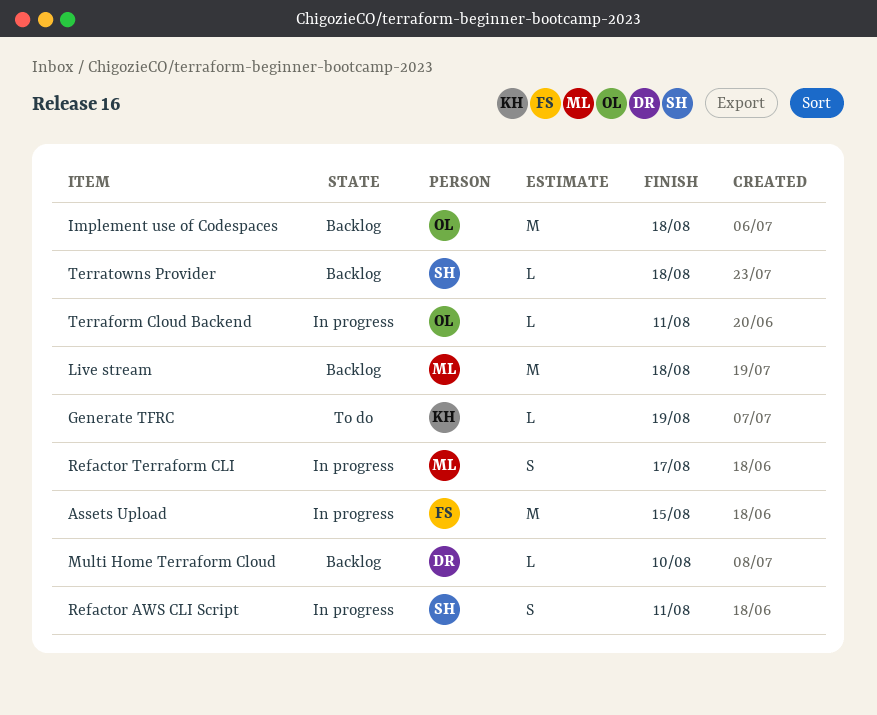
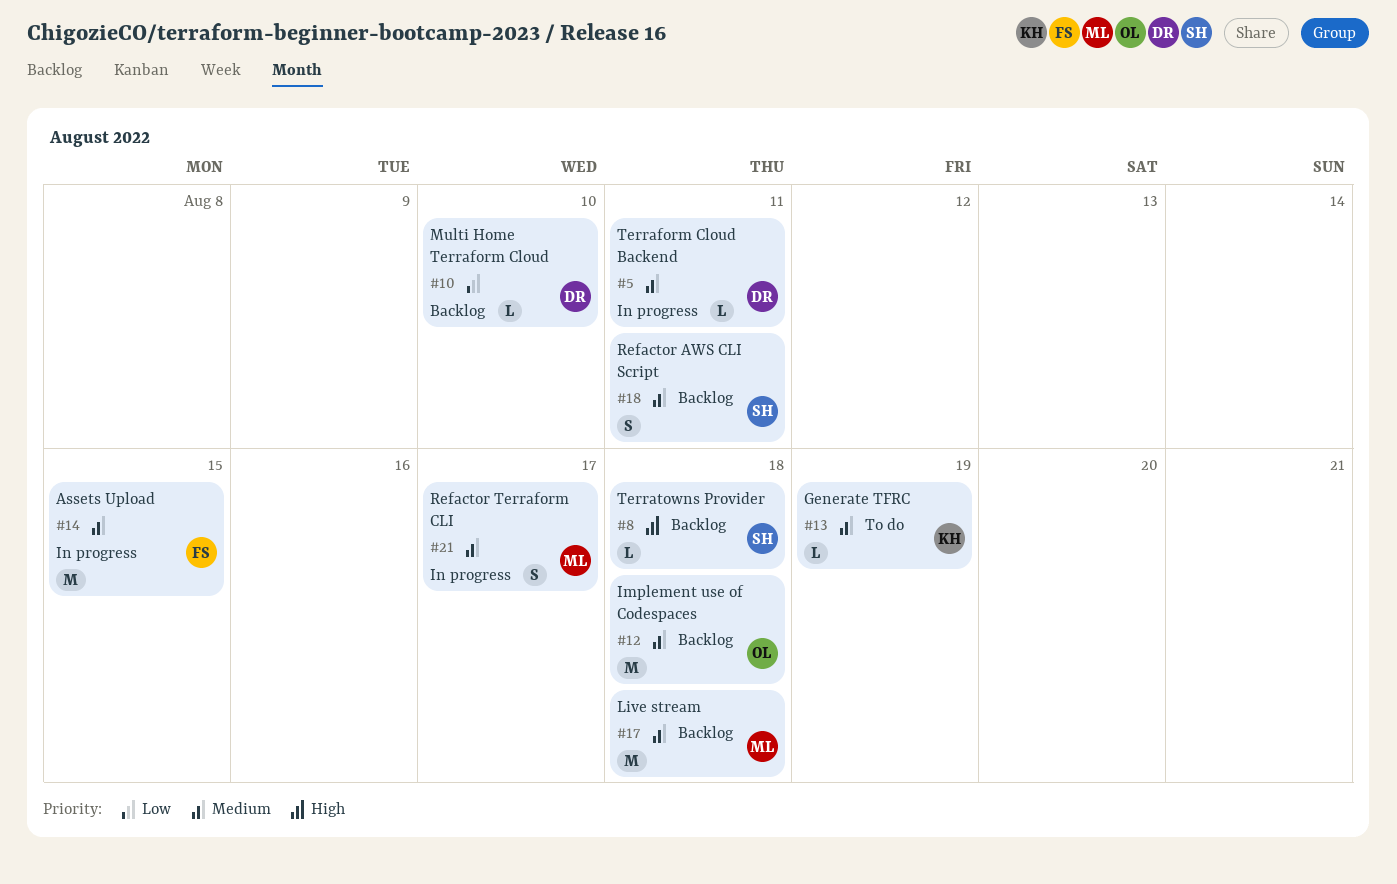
Refactor AWS CLI Script, status: In progress -> Backlog
Terraform Cloud Backend, owner: OL -> DR

